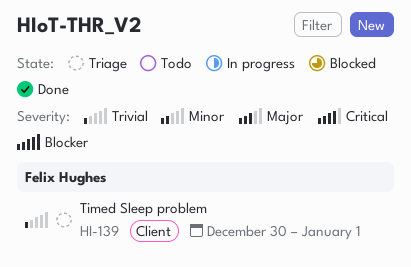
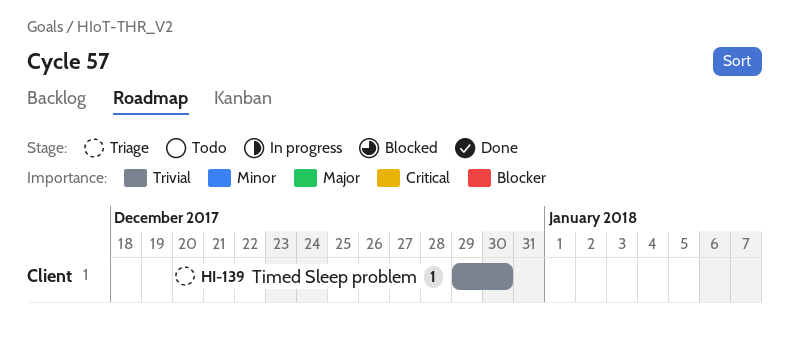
HI-139, start: Dec 30 -> Dec 29
HI-139, due: Jan 1 -> Dec 30

